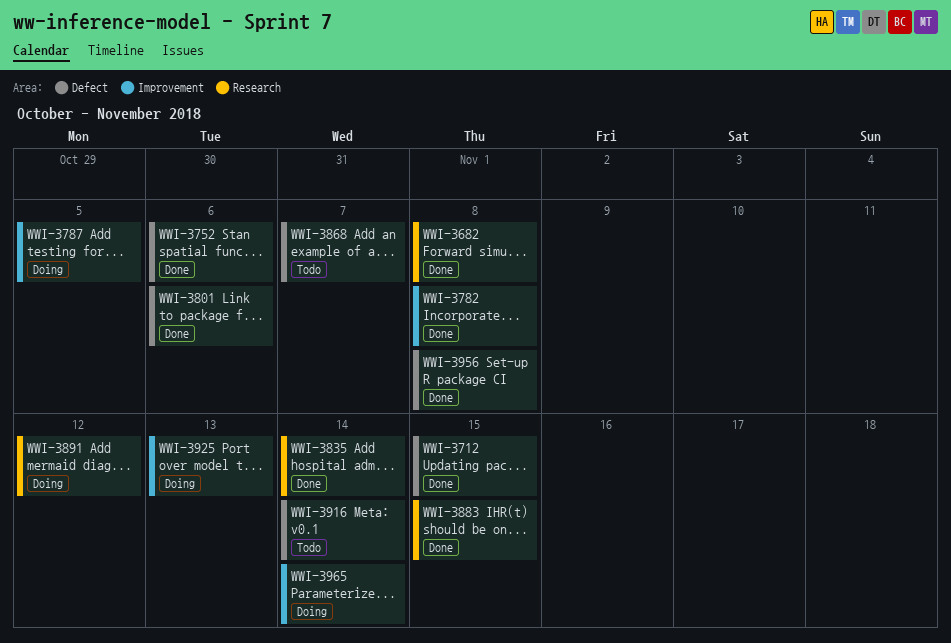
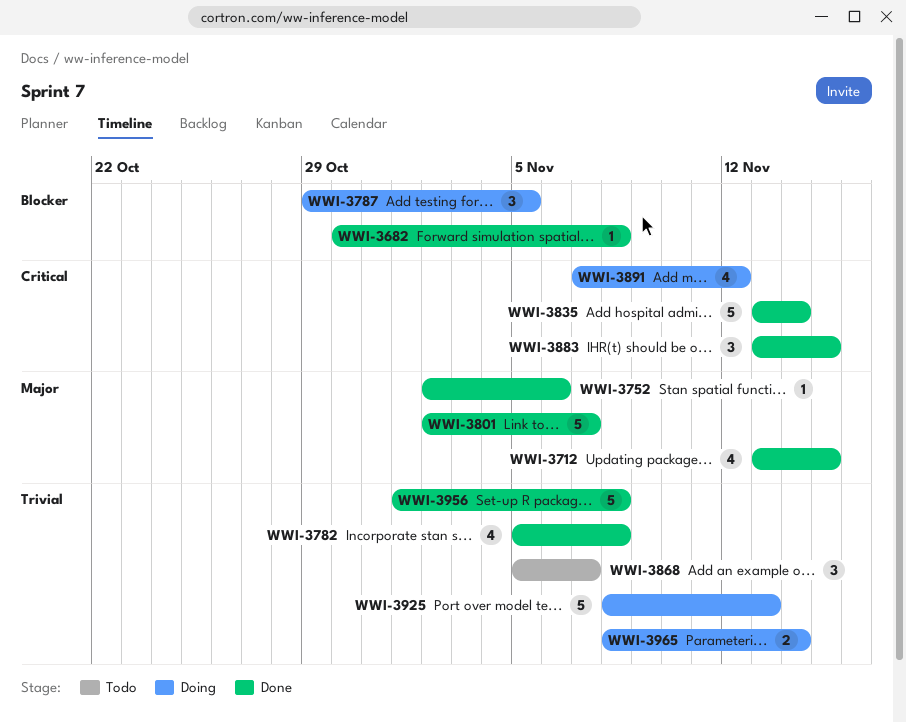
WWI-3801, due: Nov 6 -> Nov 7
WWI-3916: present -> none

